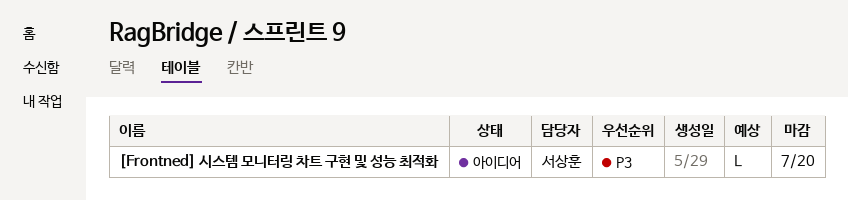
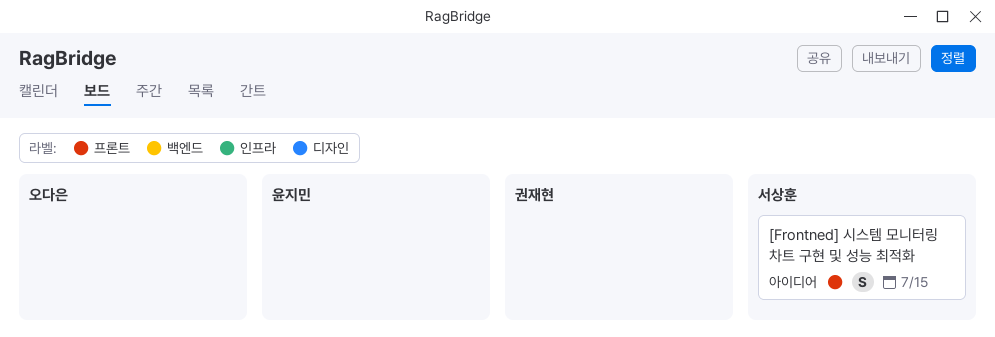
[Frontned] 시스템 모니터링 차트 구현 및 성능 최적화, estimate: L -> S
[Frontned] 시스템 모니터링 차트 구현 및 성능 최적화, due: Jul 20 -> Jul 15

